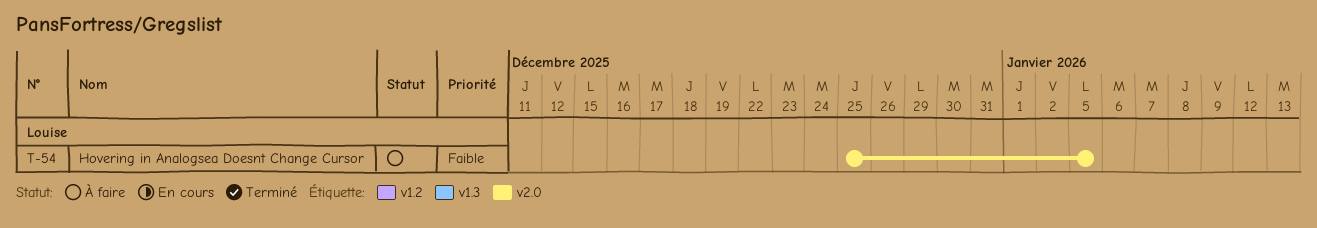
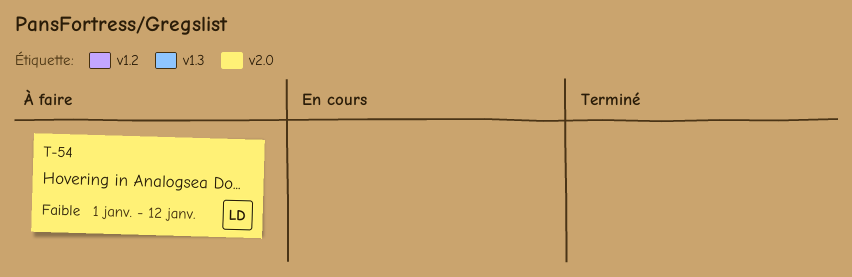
T-54, start: Dec 25 -> Jan 1
T-54, due: Jan 5 -> Jan 12

